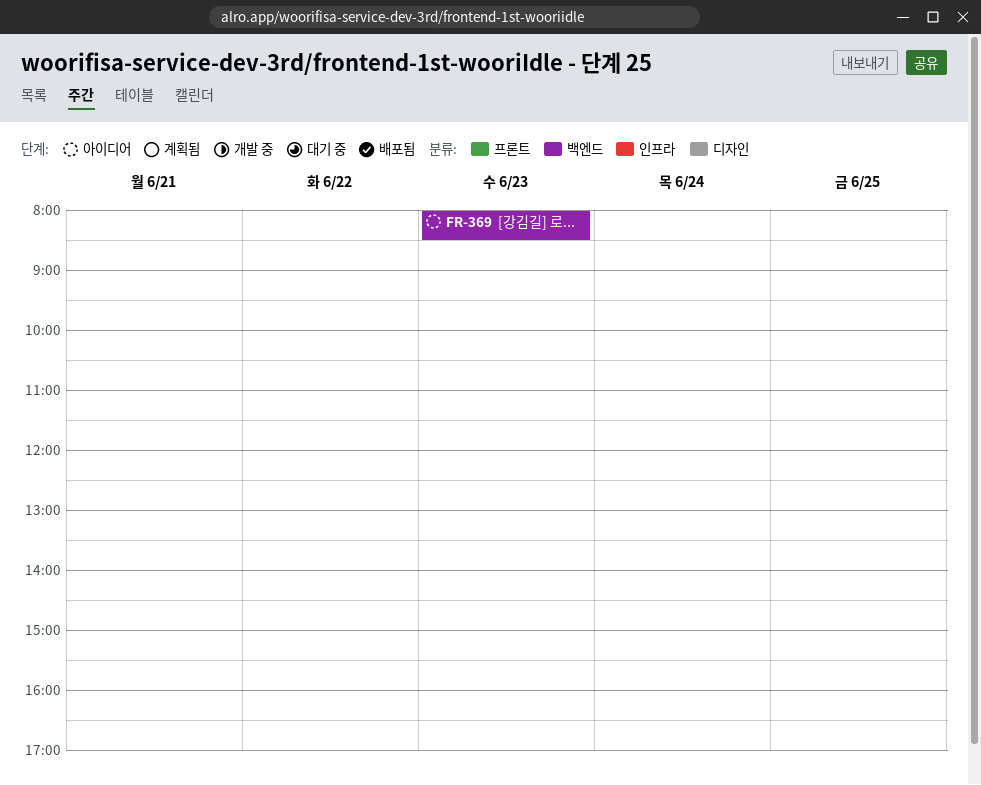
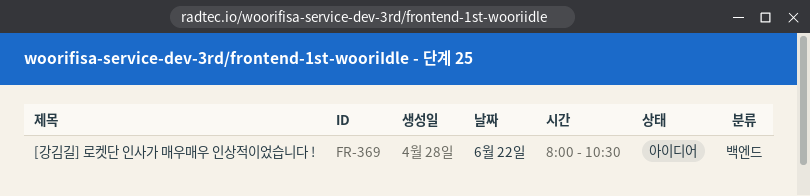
FR-369, day: Jun 23 -> Jun 22
FR-369, ends: 08:30 -> 10:30

